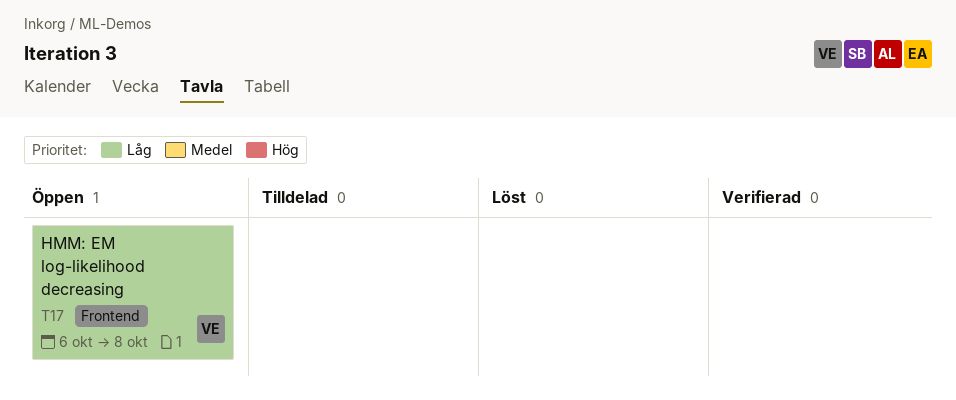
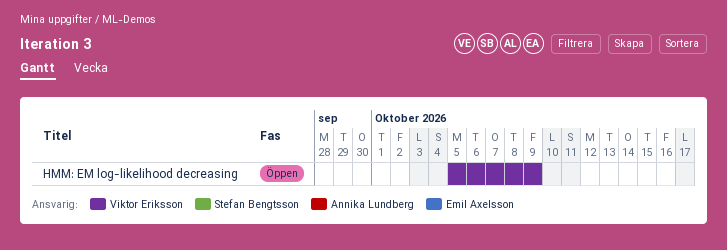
HMM: EM log-likelihood decreasing, start: Oct 6 -> Oct 5
HMM: EM log-likelihood decreasing, due: Oct 8 -> Oct 9

